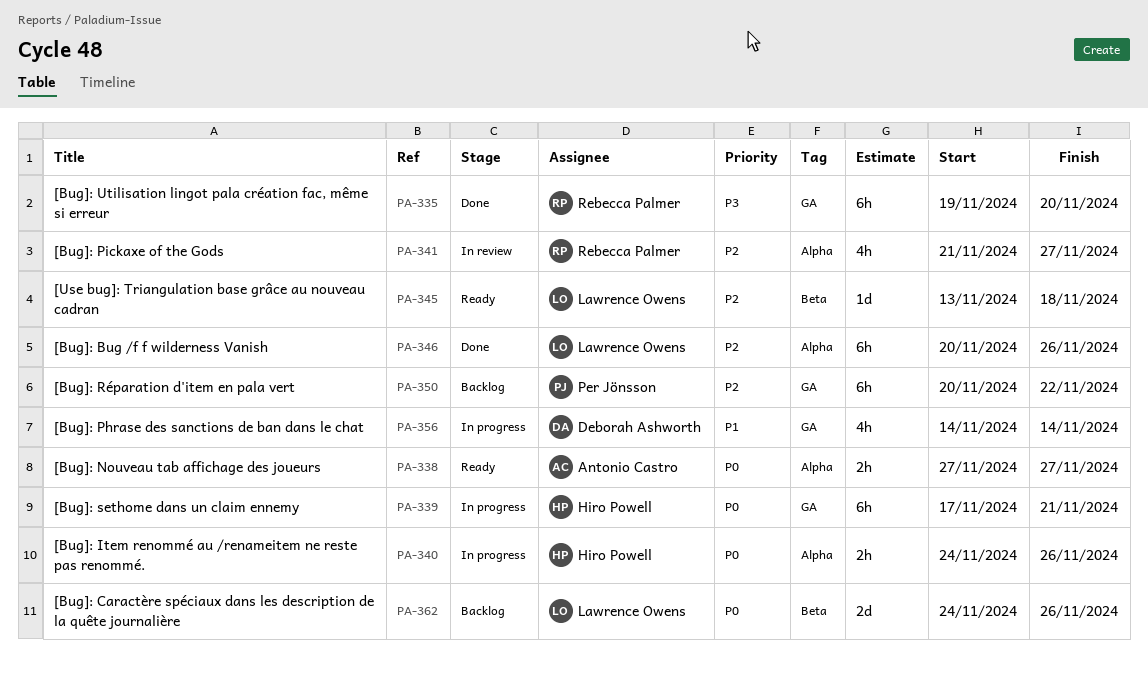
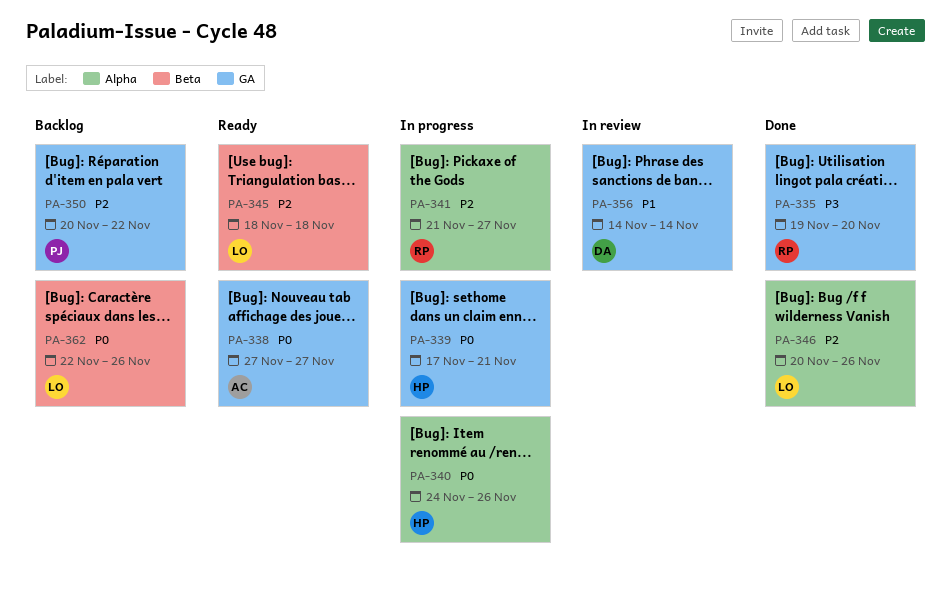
PA-338, label: Alpha -> GA
PA-341, status: In review -> In progress
PA-345, start: Nov 13 -> Nov 18
PA-356, status: In progress -> In review
PA-362, start: Nov 24 -> Nov 22

